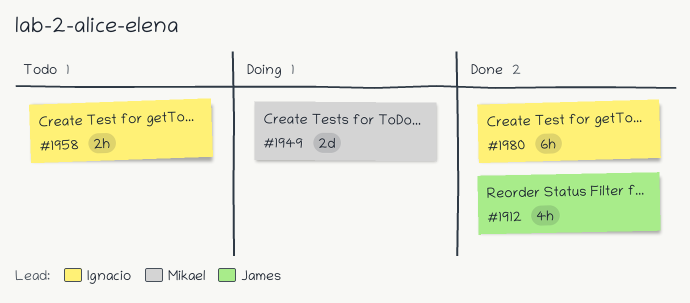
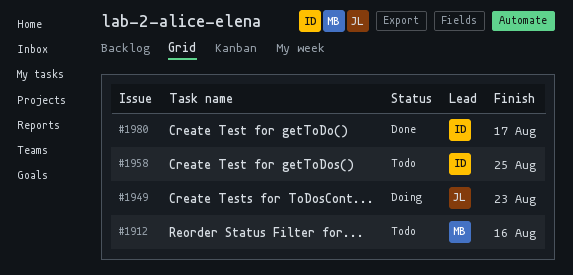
#1912, status: Done -> Todo
#1912, owner: James -> Mikael
#1949, owner: Mikael -> James

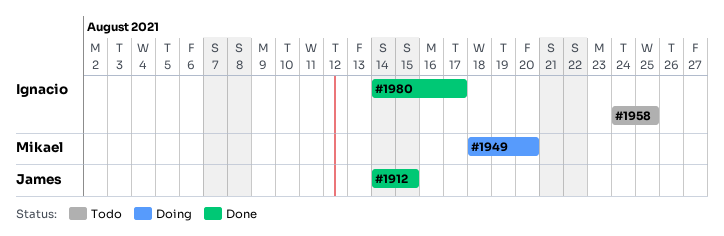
#1912, status: Todo -> Done
#1912, owner: Mikael -> James
#1912, due: Aug 16 -> Aug 15
#1949, owner: James -> Mikael
#1949, due: Aug 23 -> Aug 20

